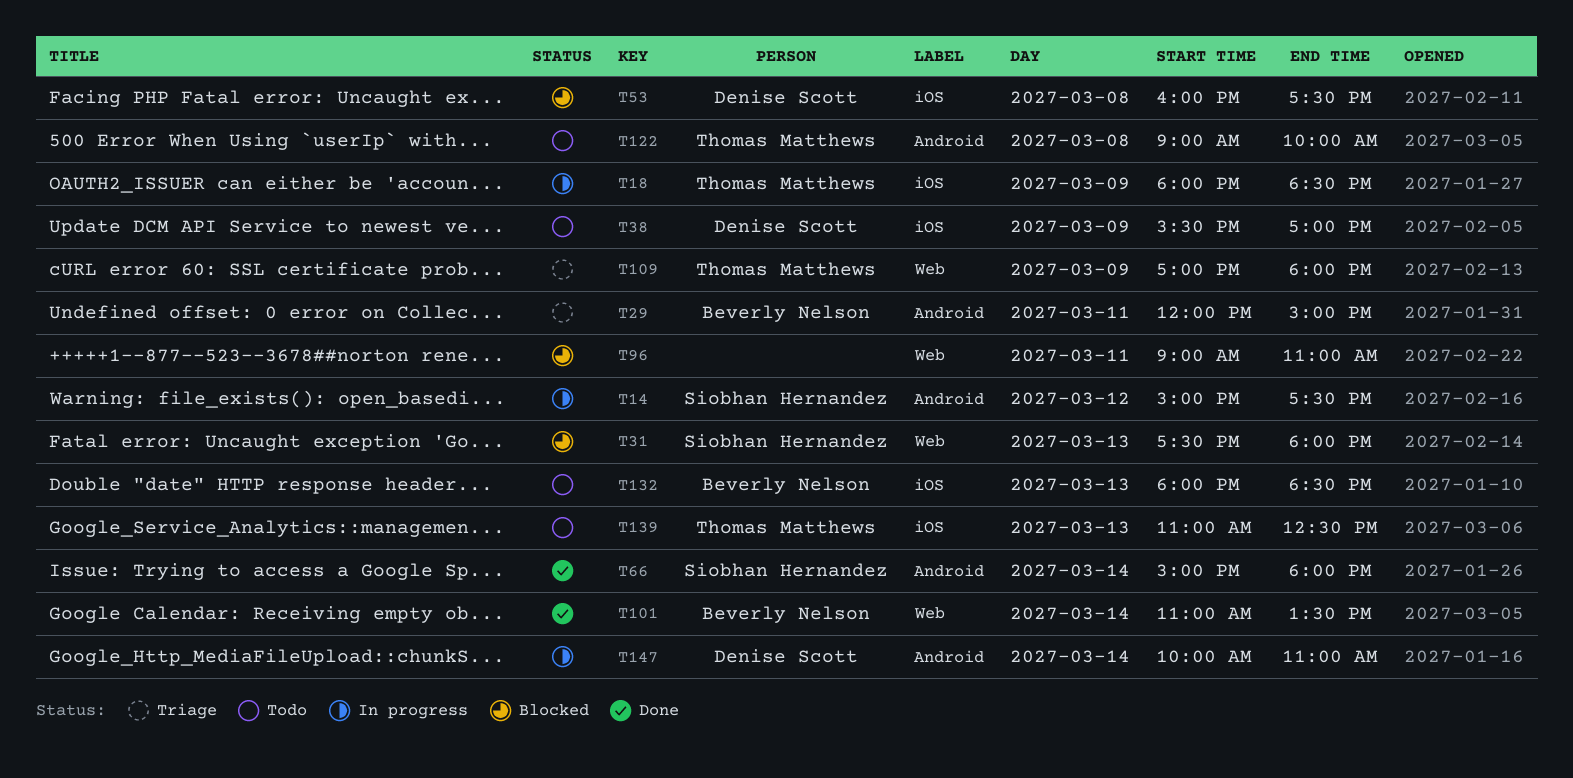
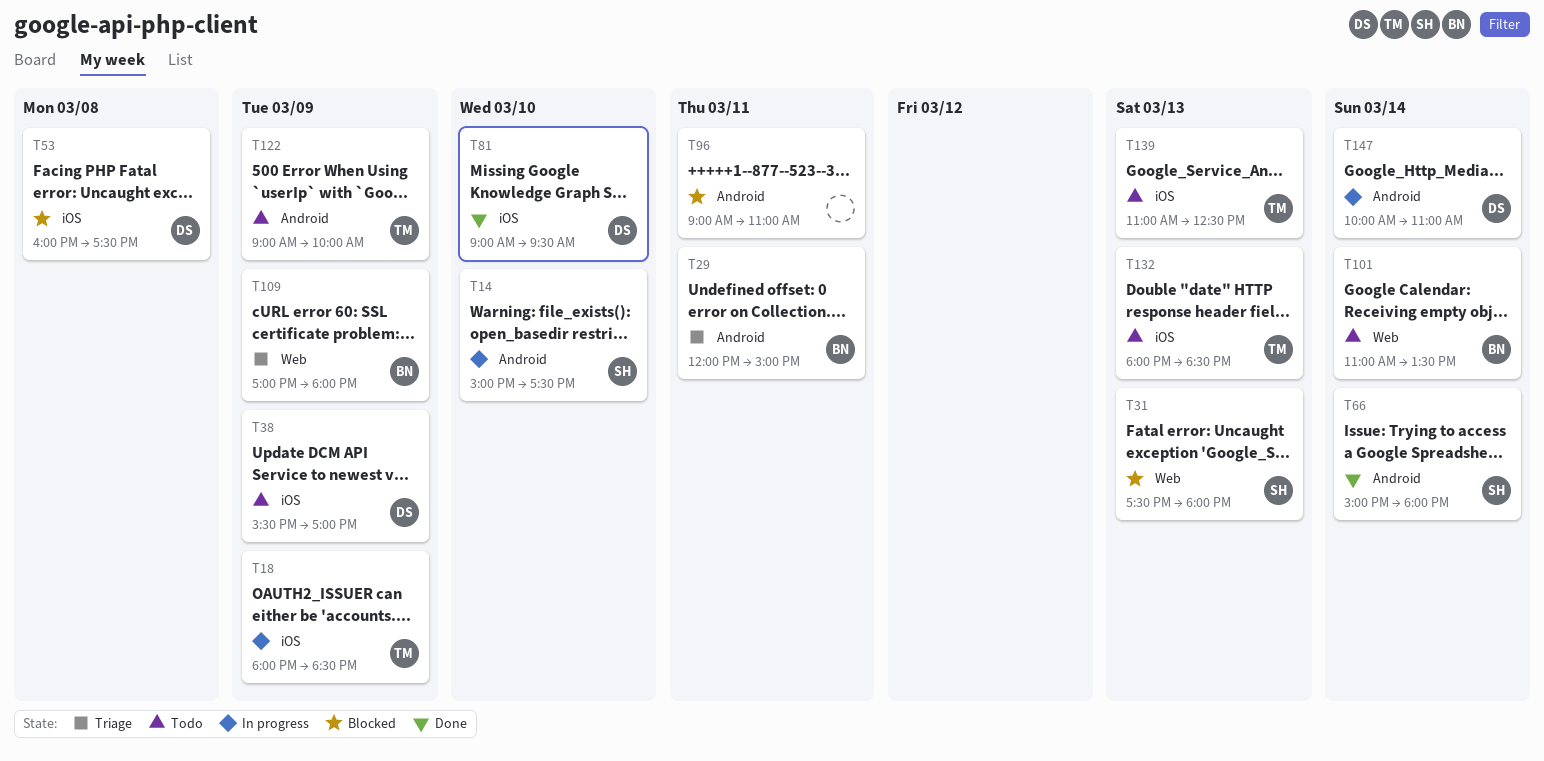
T14, day: Mar 12 -> Mar 10
T81: none -> present
T96, label: Web -> Android
T101, status: Done -> Todo
T109, owner: Thomas Matthews -> Beverly Nelson
T122, day: Mar 8 -> Mar 9
T132, owner: Beverly Nelson -> Thomas Matthews

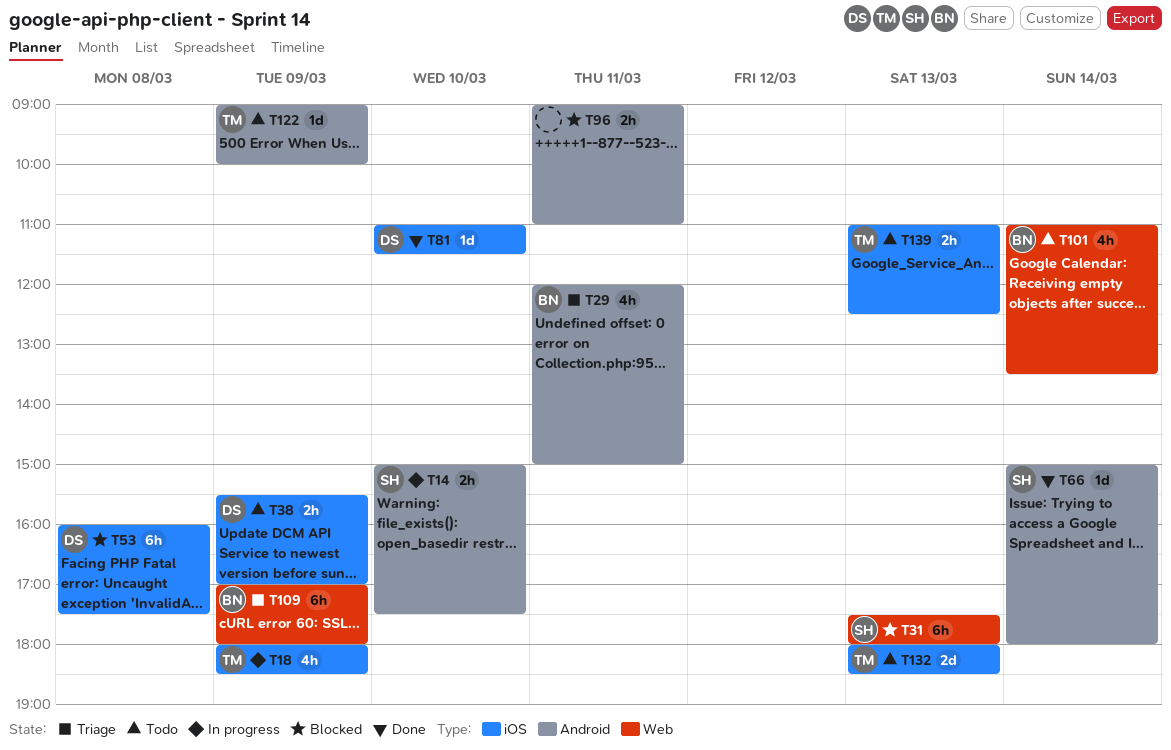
T81, begins: 09:00 -> 11:00
T81, ends: 09:30 -> 11:30
T147: present -> none

